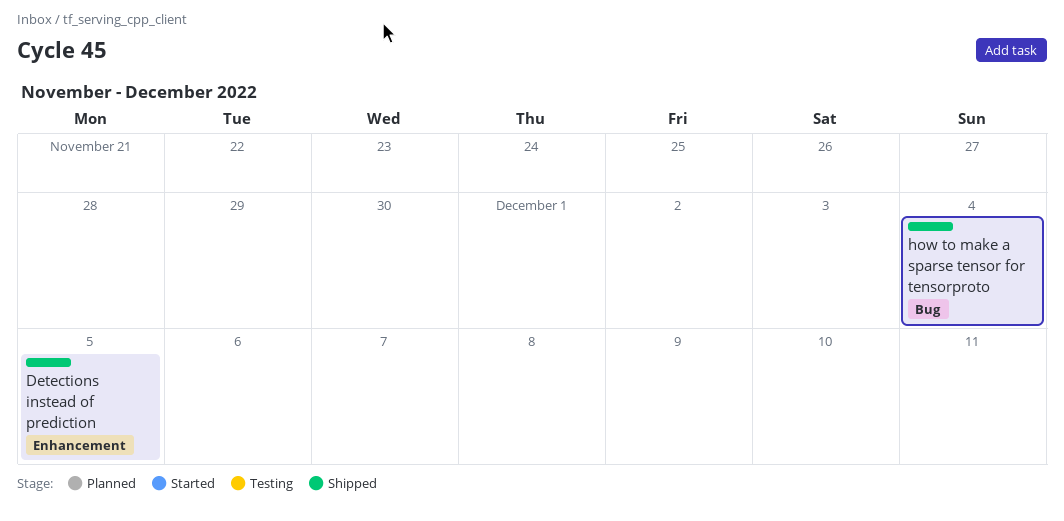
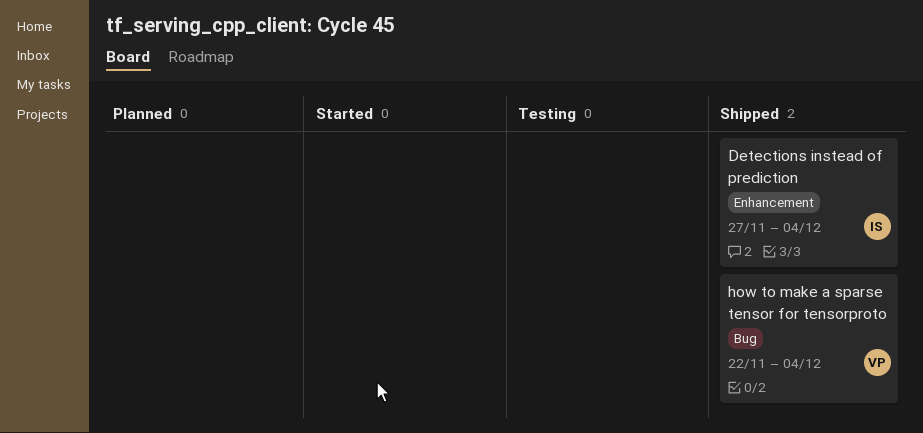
Detections instead of prediction, due: Dec 5 -> Dec 4

